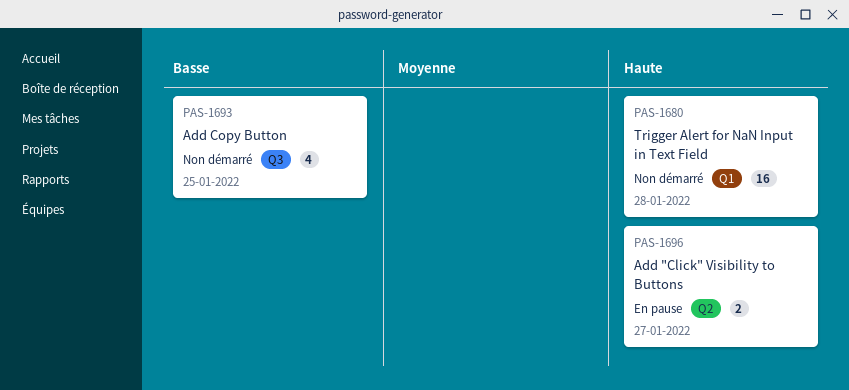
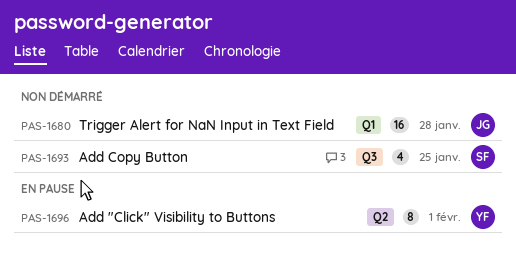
PAS-1696, estimate: 2 -> 8
PAS-1696, due: Jan 27 -> Feb 1

